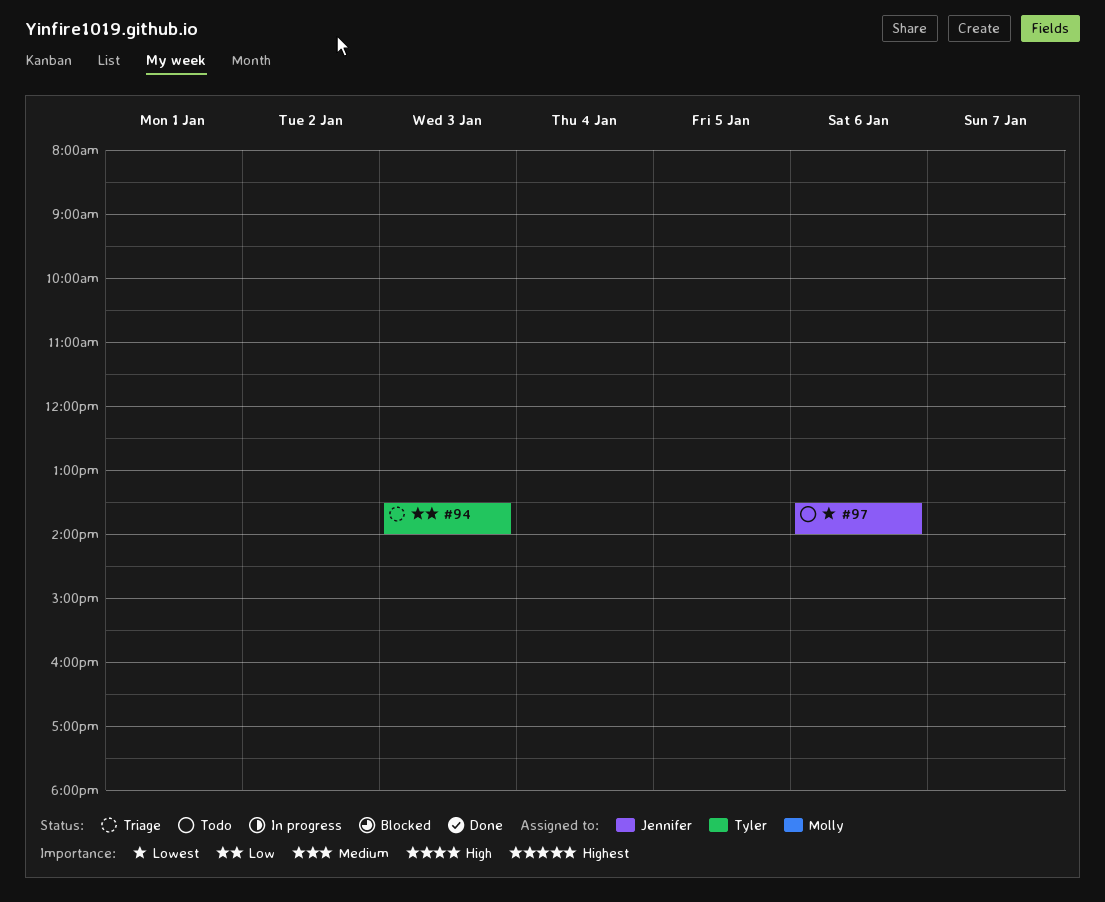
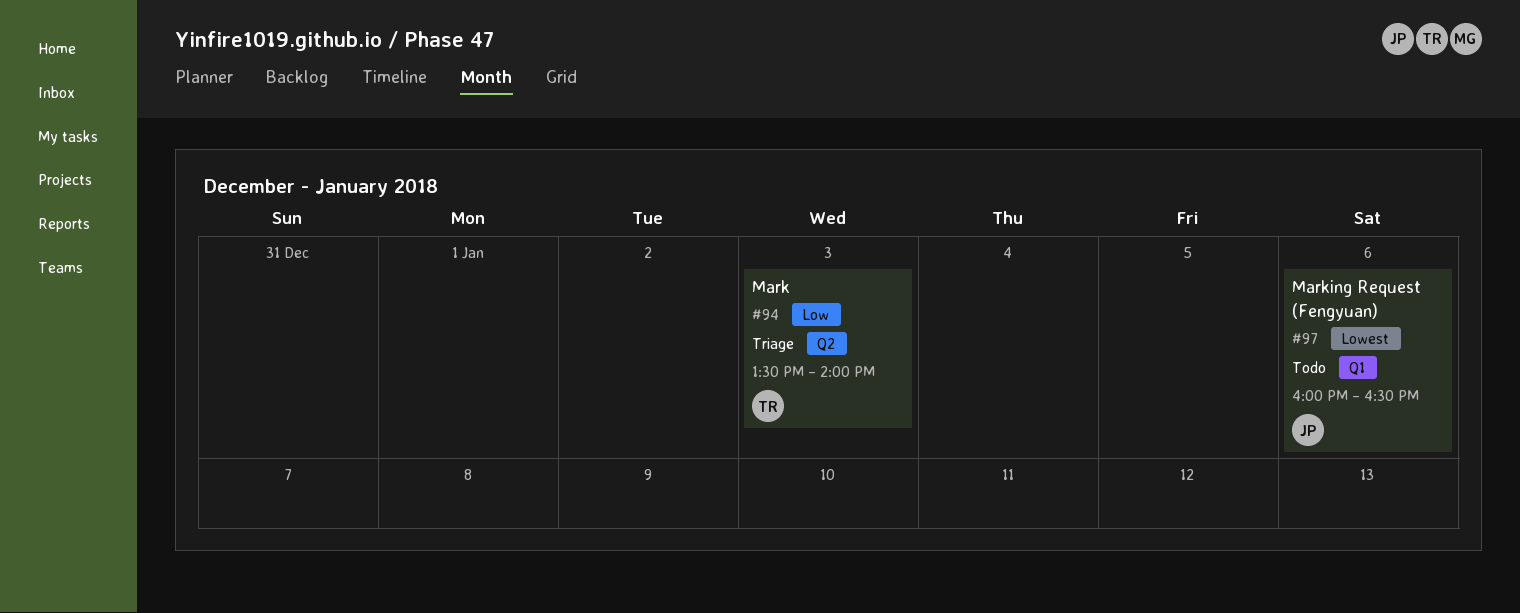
#97, begins: 13:30 -> 16:00
#97, ends: 14:00 -> 16:30

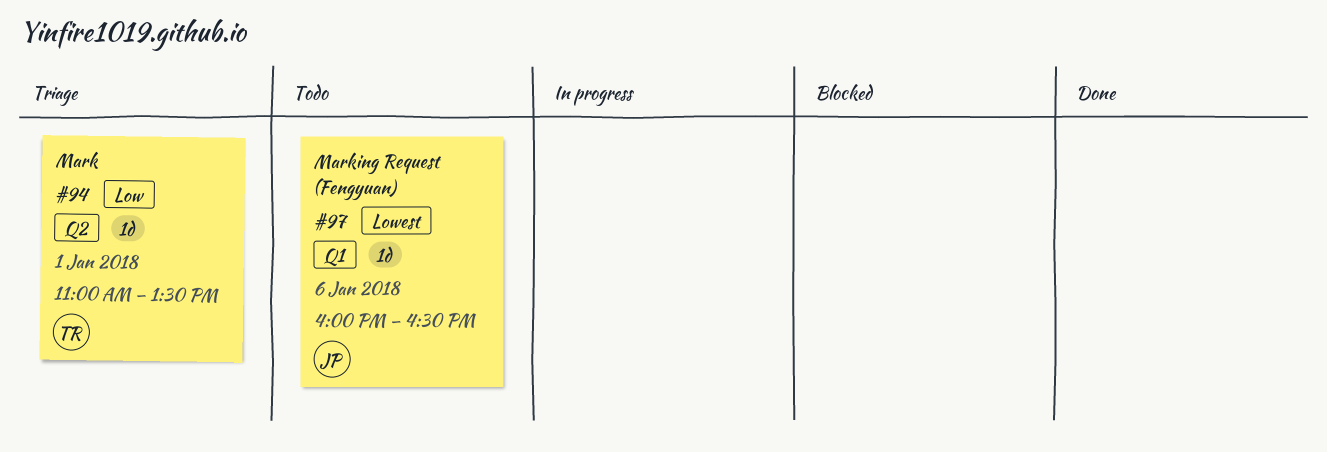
#94, day: Jan 3 -> Jan 1
#94, begins: 13:30 -> 11:00
#94, ends: 14:00 -> 13:30

